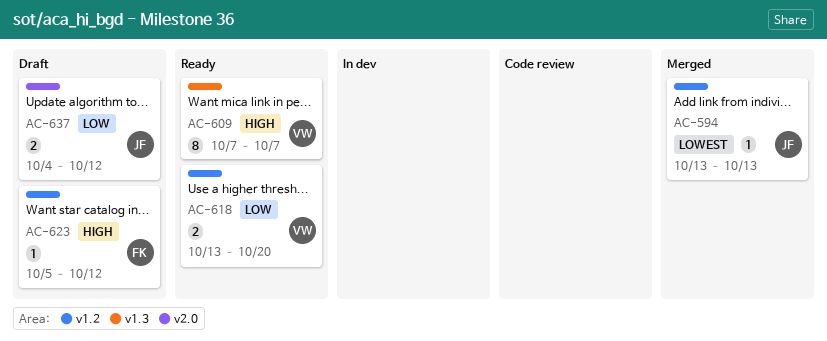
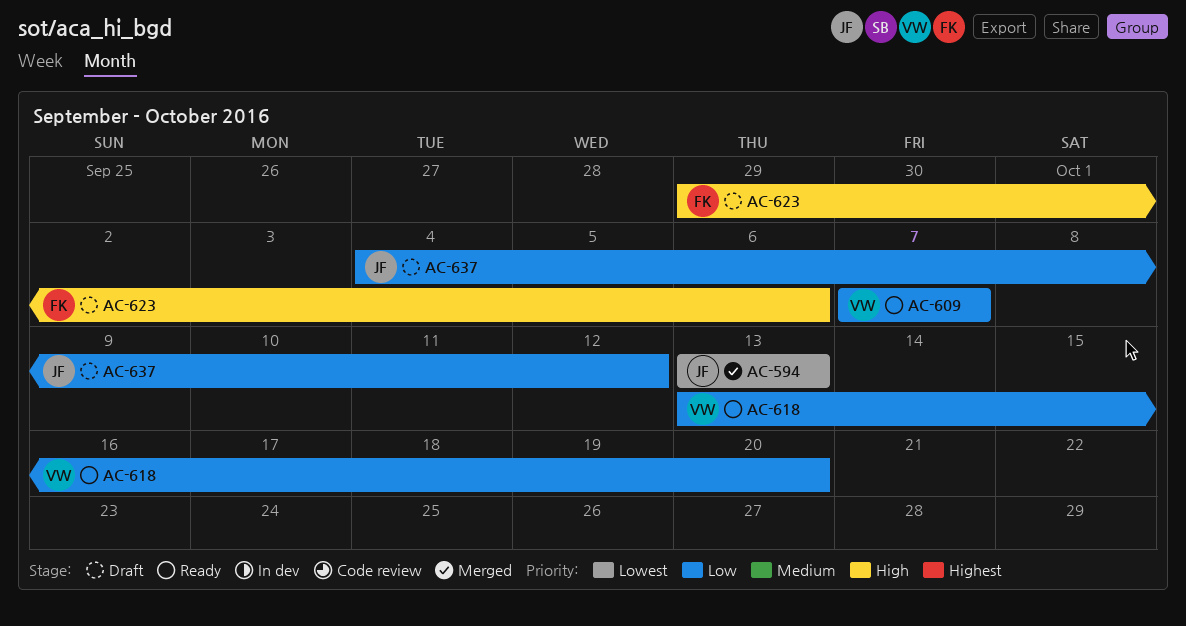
AC-609, priority: High -> Low
AC-623, start: Oct 5 -> Sep 29
AC-623, due: Oct 12 -> Oct 6

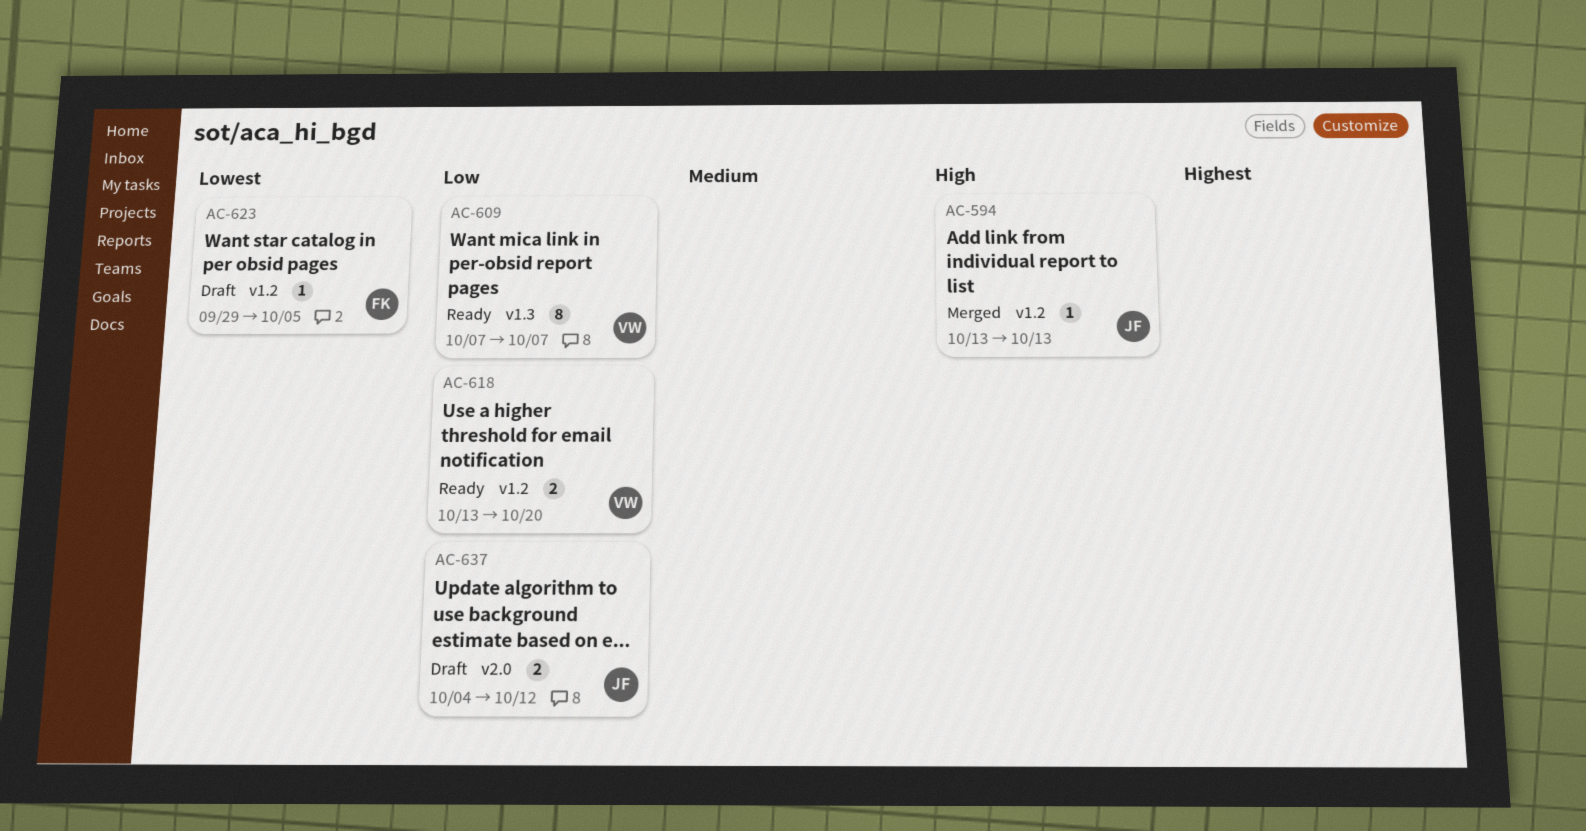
AC-594, priority: Lowest -> High
AC-623, priority: High -> Lowest
AC-623, due: Oct 6 -> Oct 5

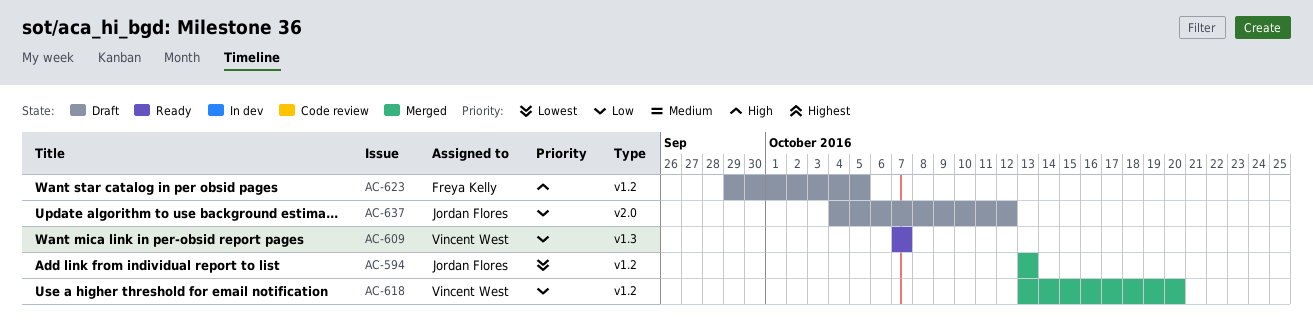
AC-594, priority: High -> Lowest
AC-618, status: Ready -> Merged
AC-623, priority: Lowest -> High

